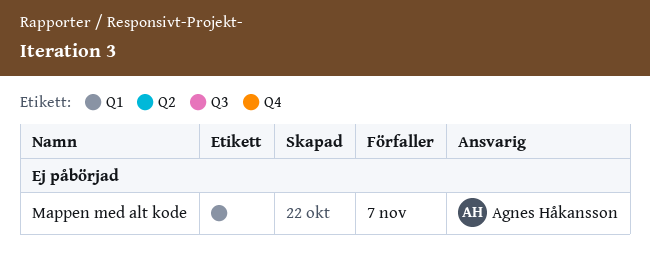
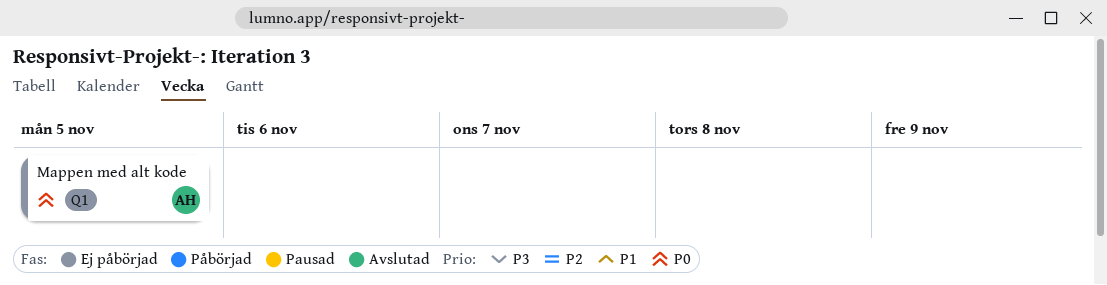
Mappen med alt kode, due: Nov 7 -> Nov 5

